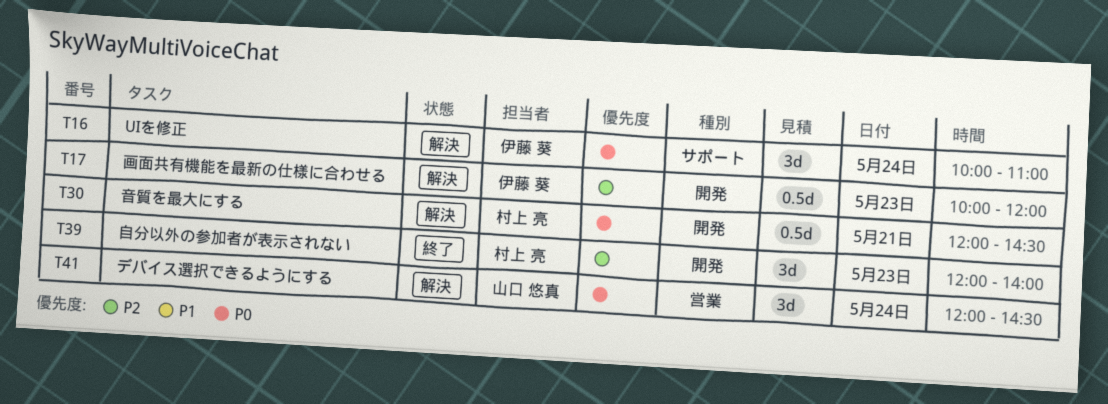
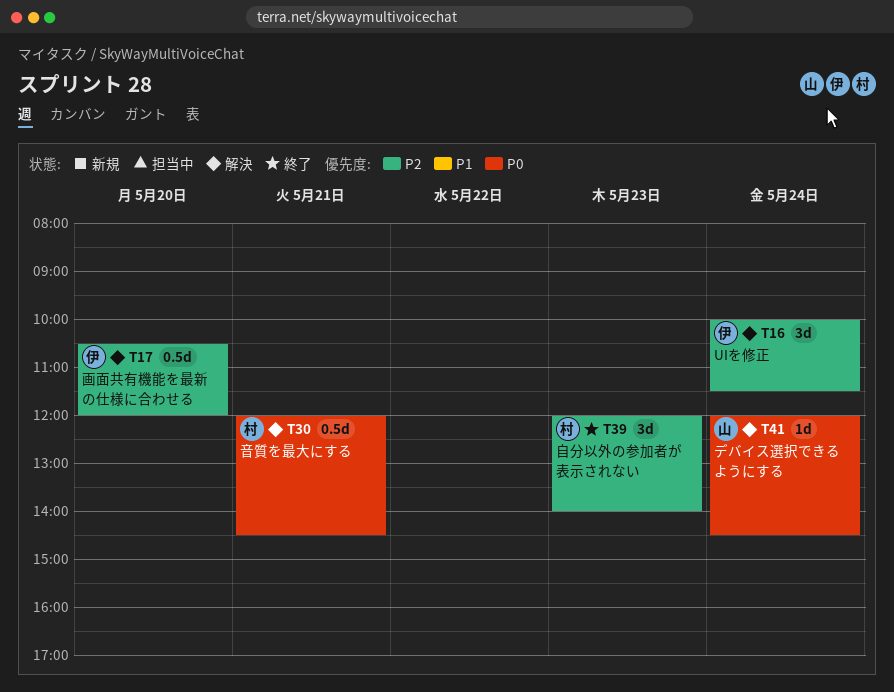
T16, priority: P0 -> P2
T16, ends: 11:00 -> 11:30
T17, day: May 23 -> May 20
T17, begins: 10:00 -> 10:30
T41, estimate: 3d -> 1d

